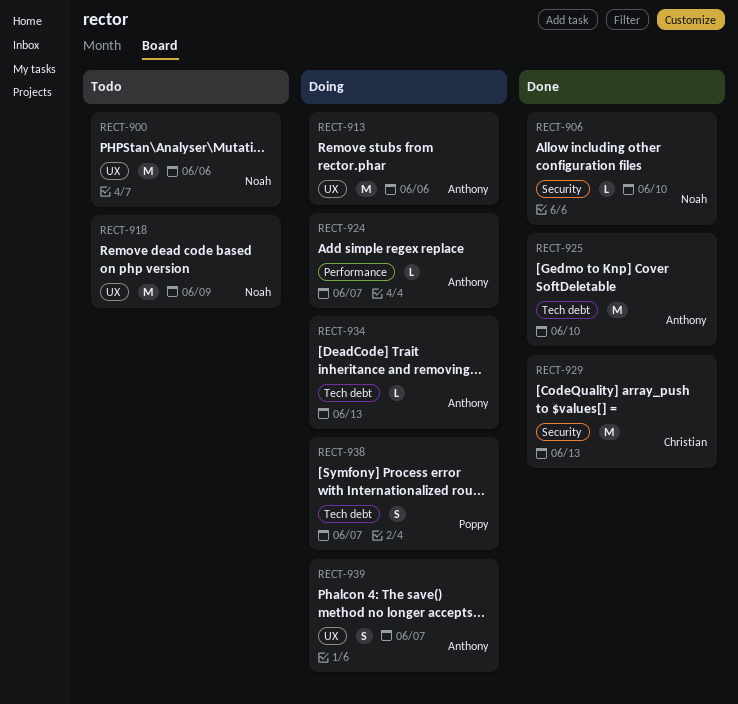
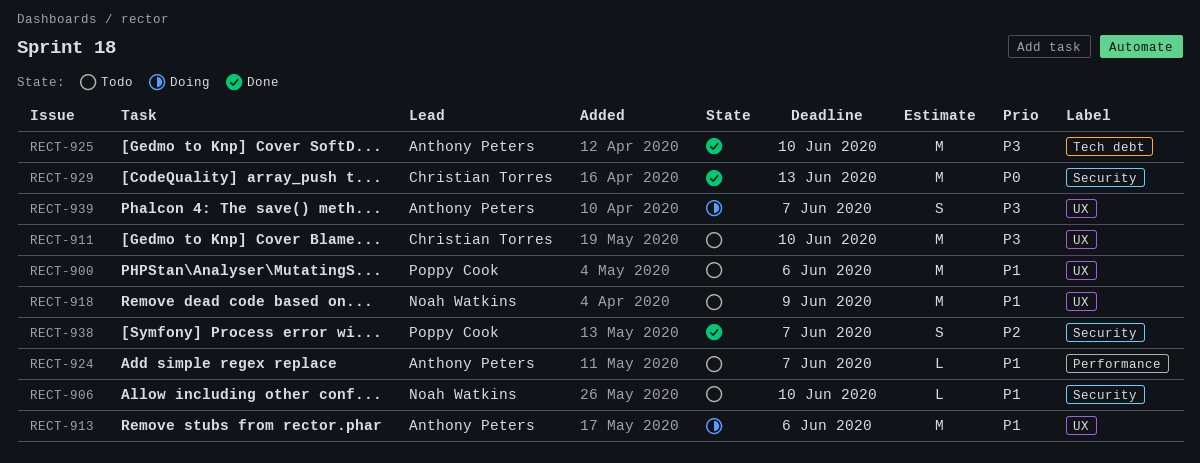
RECT-900, owner: Noah Watkins -> Poppy Cook
RECT-906, status: Done -> Todo
RECT-911: none -> present
RECT-924, status: Doing -> Todo
RECT-934: present -> none
RECT-938, status: Doing -> Done
RECT-938, label: Tech debt -> Security

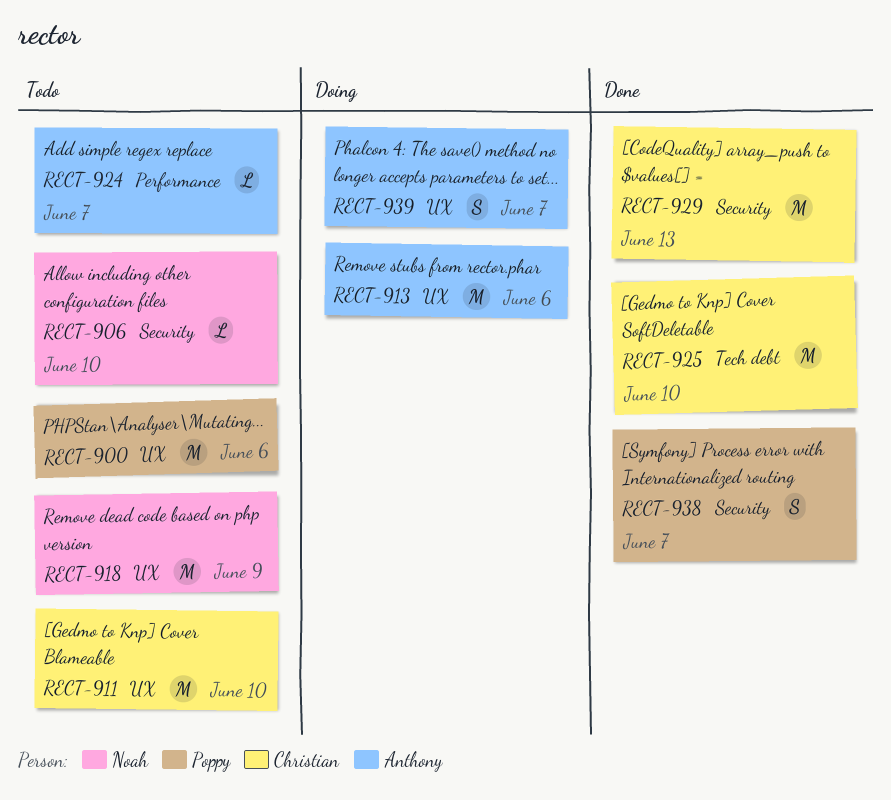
RECT-925, owner: Anthony Peters -> Christian Torres

